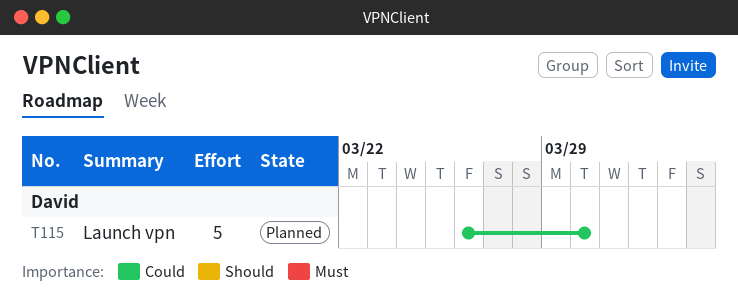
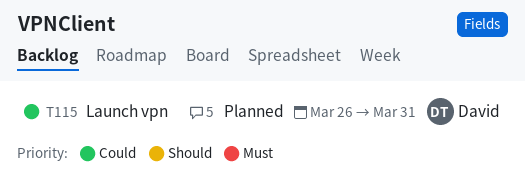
T115, due: Mar 30 -> Mar 31

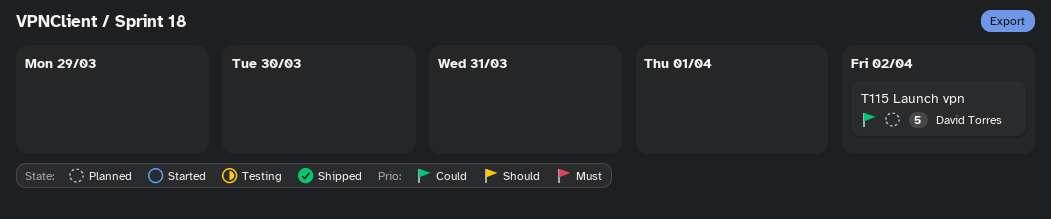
T115, due: Mar 31 -> Apr 2

